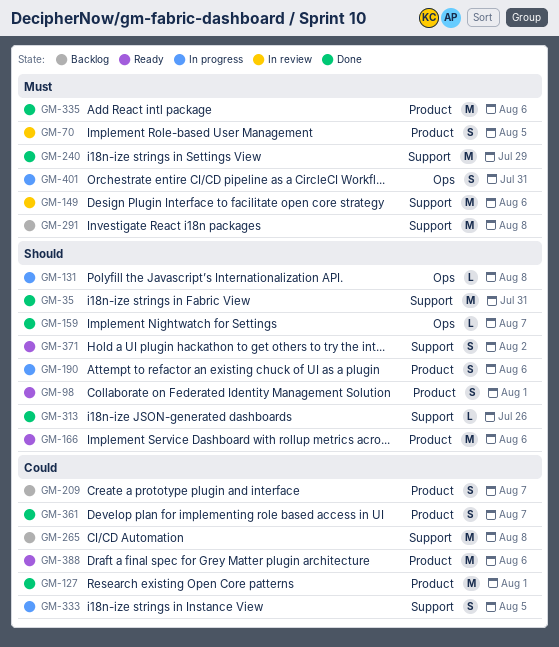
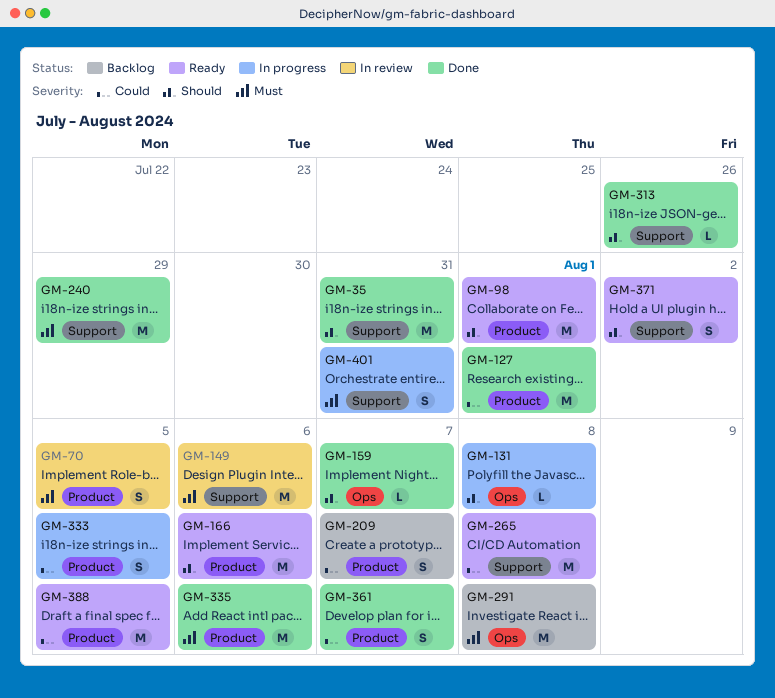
GM-98, estimate: S -> M
GM-190: present -> none
GM-265, status: Backlog -> Ready
GM-291, label: Support -> Ops
GM-333, label: Support -> Product
GM-388, due: Aug 6 -> Aug 5
GM-401, label: Ops -> Support

